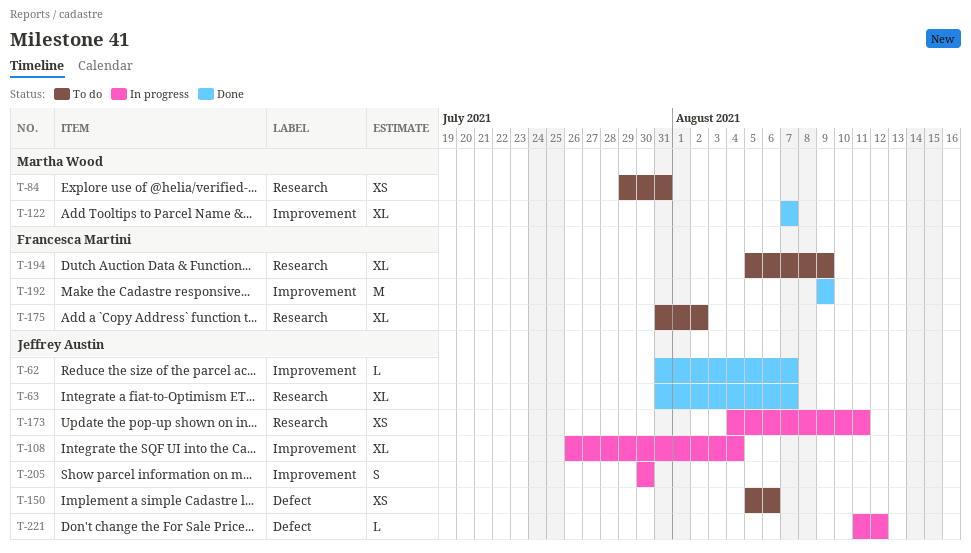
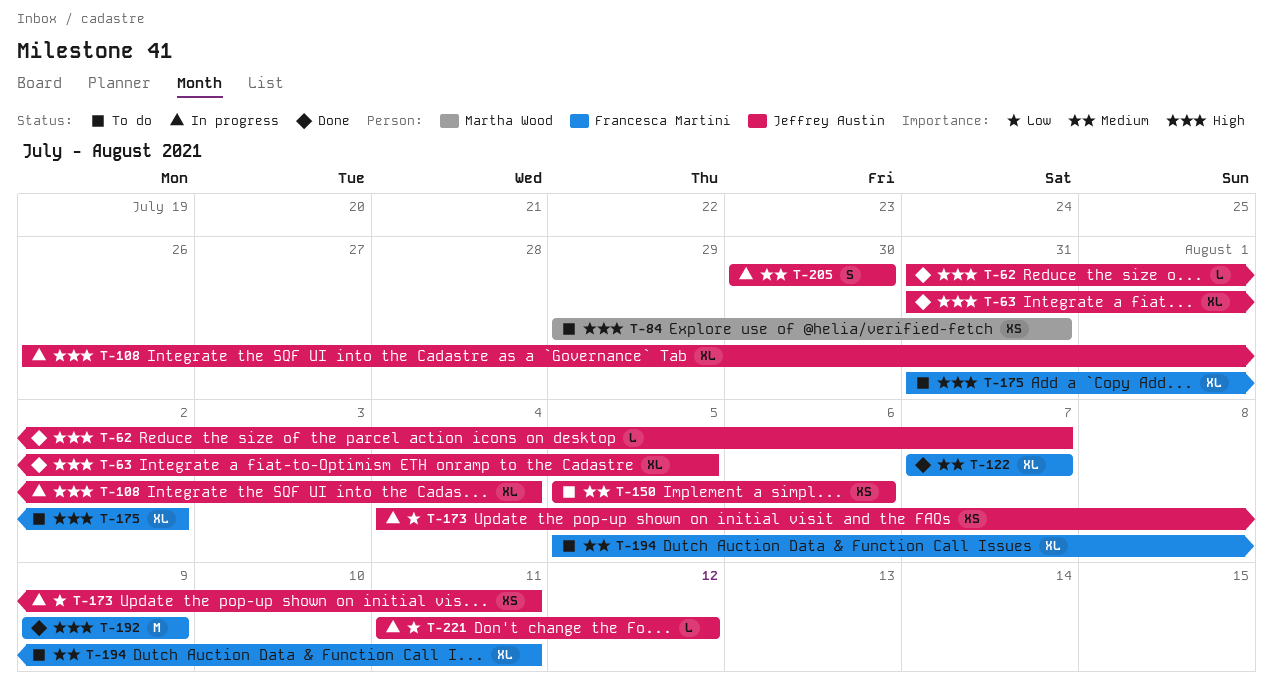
T-63, due: Aug 7 -> Aug 5
T-122, owner: Martha Wood -> Francesca Martini
T-194, due: Aug 9 -> Aug 11

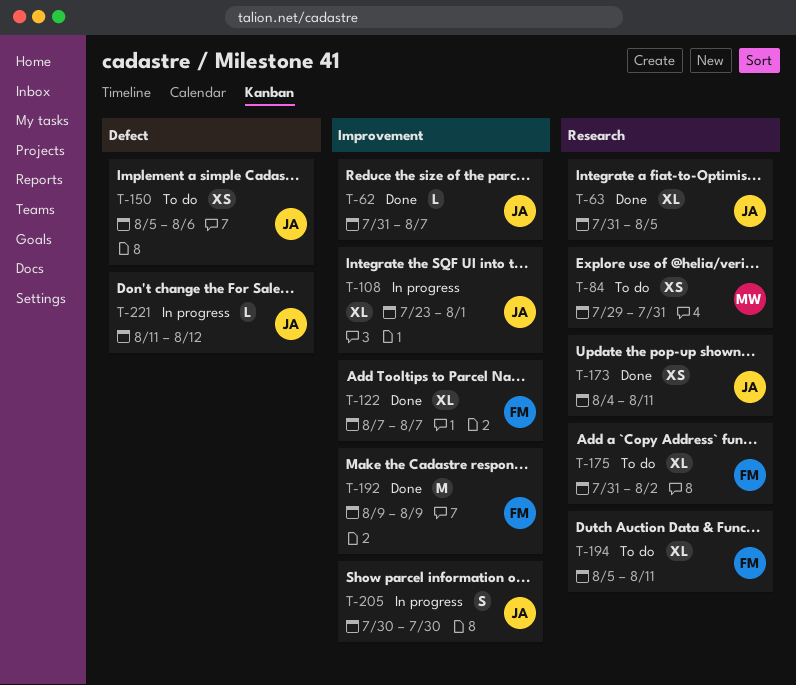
T-108, start: Jul 26 -> Jul 23
T-108, due: Aug 4 -> Aug 1
T-173, status: In progress -> Done

